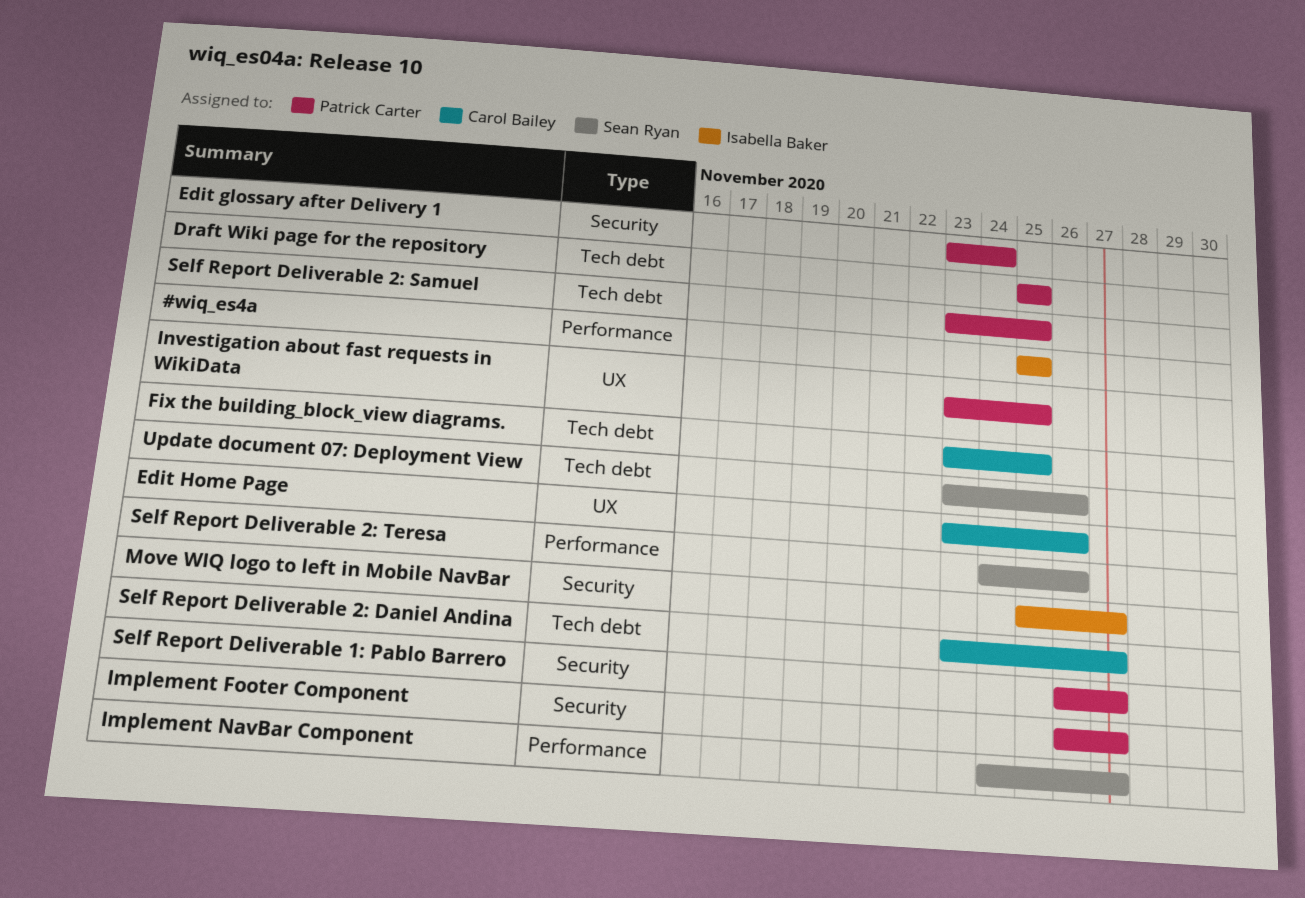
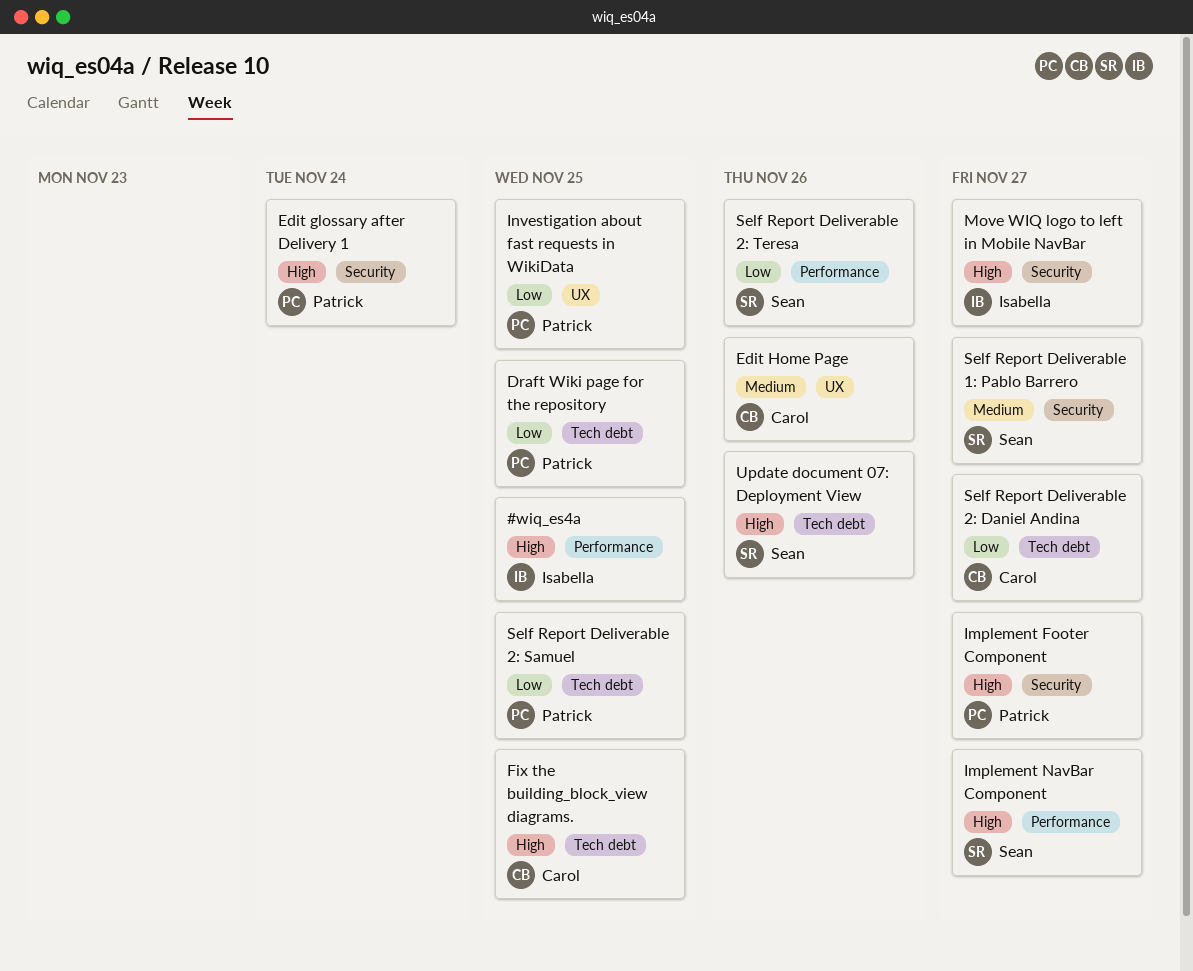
Self Report Deliverable 1: Pablo Barrero, owner: Patrick Carter -> Sean Ryan

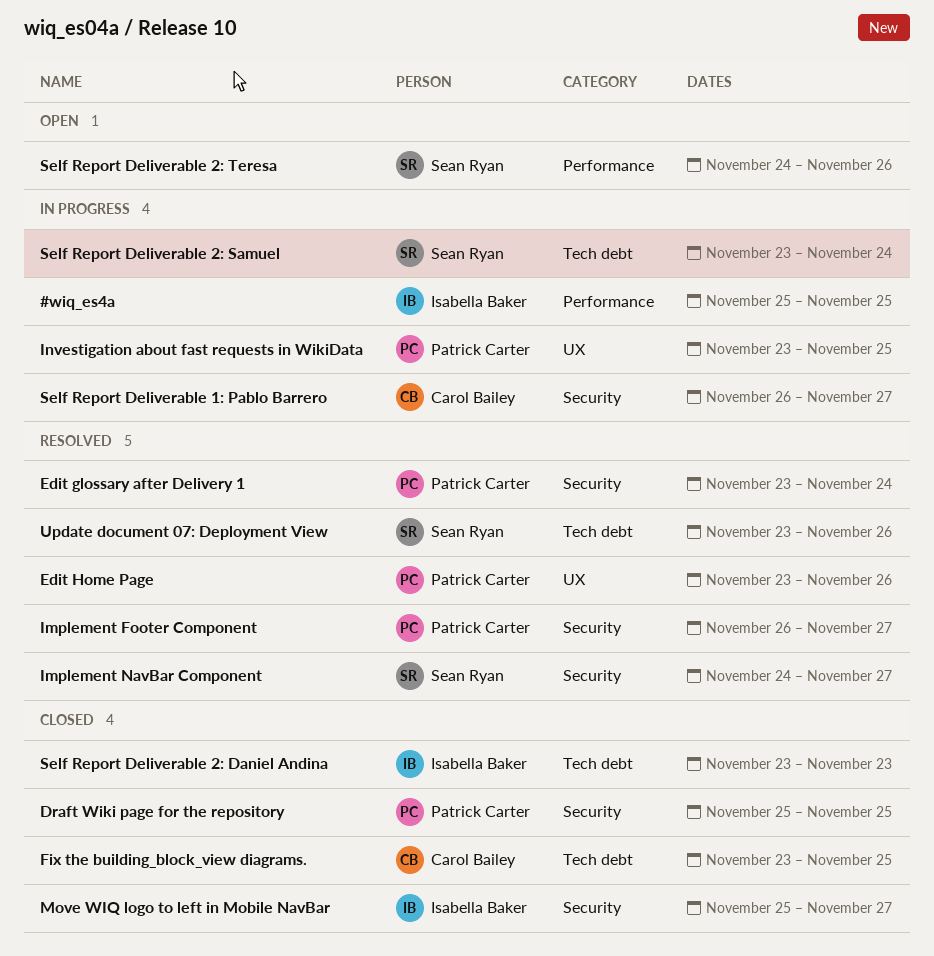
Draft Wiki page for the repository, label: Tech debt -> Security
Edit Home Page, owner: Carol Bailey -> Patrick Carter
Implement NavBar Component, label: Performance -> Security
Self Report Deliverable 1: Pablo Barrero, owner: Sean Ryan -> Carol Bailey
Self Report Deliverable 2: Daniel Andina, owner: Carol Bailey -> Isabella Baker
Self Report Deliverable 2: Daniel Andina, due: Nov 27 -> Nov 23
Self Report Deliverable 2: Samuel, owner: Patrick Carter -> Sean Ryan
Self Report Deliverable 2: Samuel, due: Nov 25 -> Nov 24

